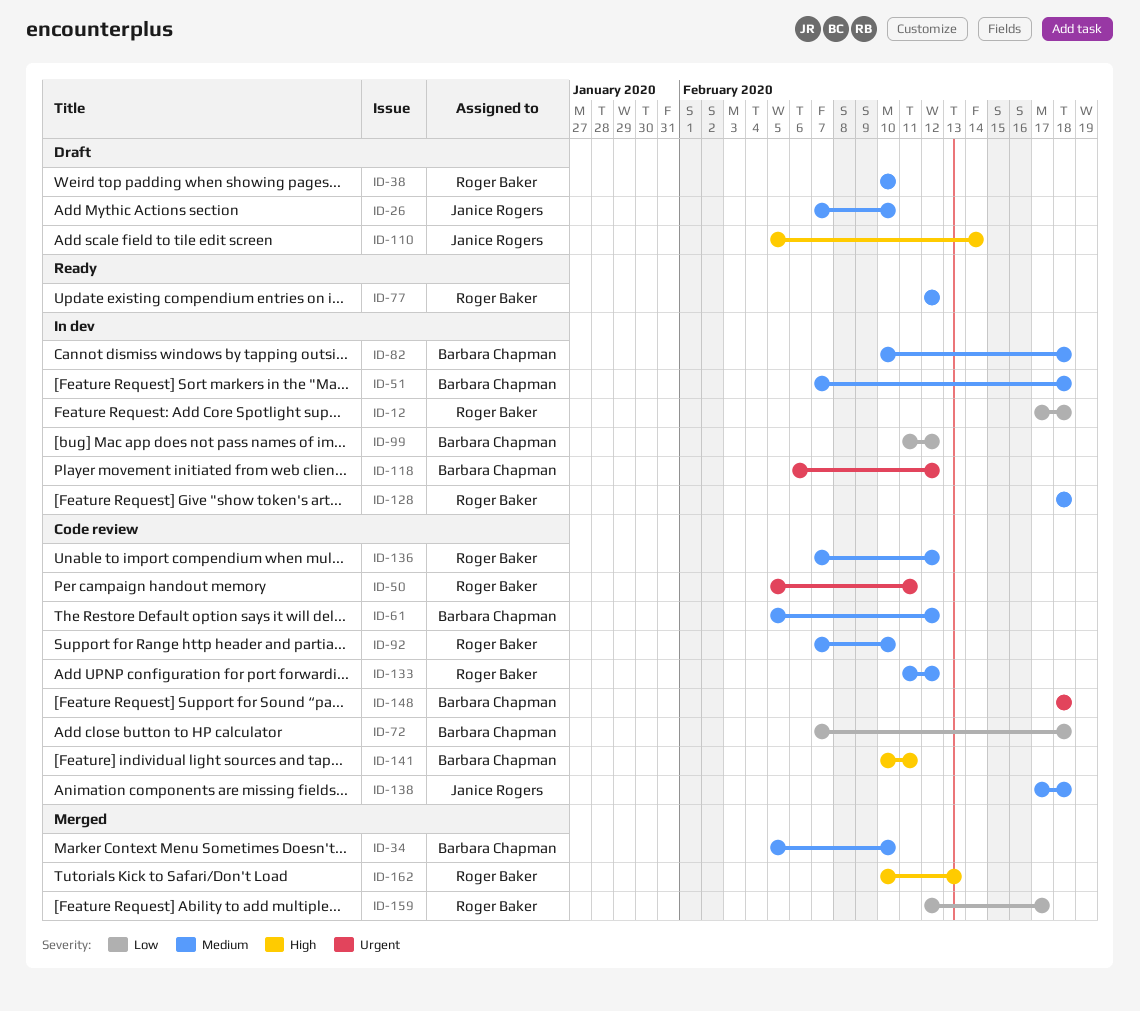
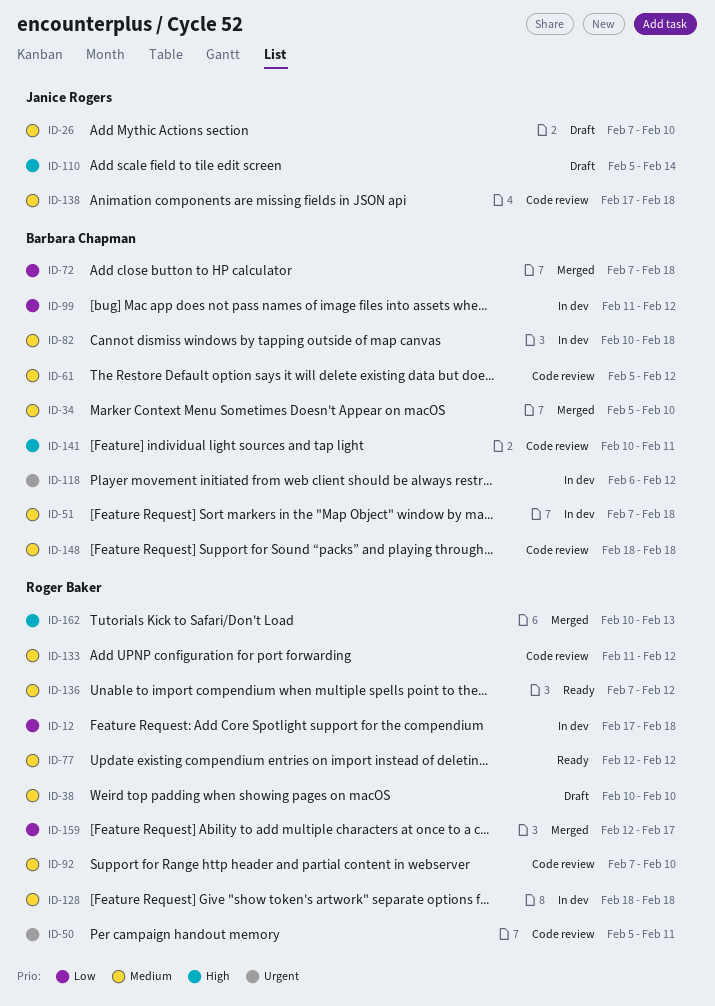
ID-72, status: Code review -> Merged
ID-136, status: Code review -> Ready
ID-148, priority: Urgent -> Medium

